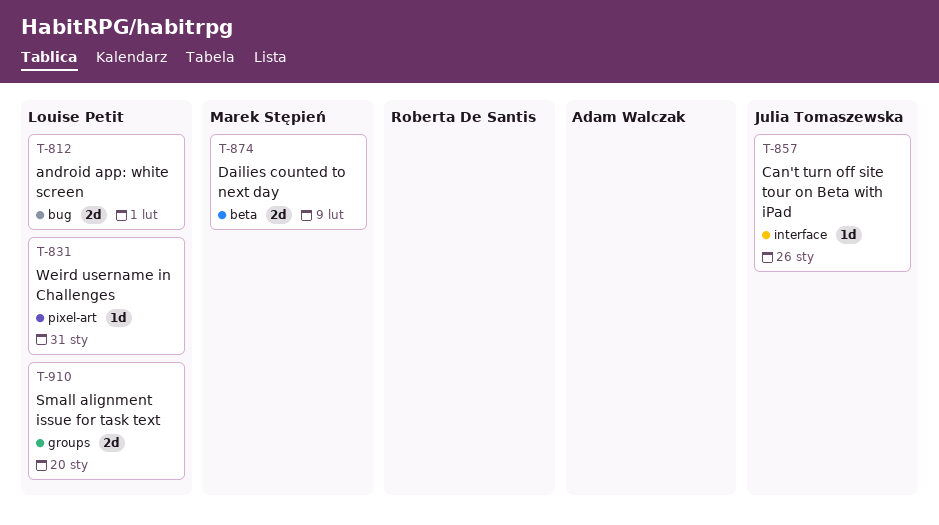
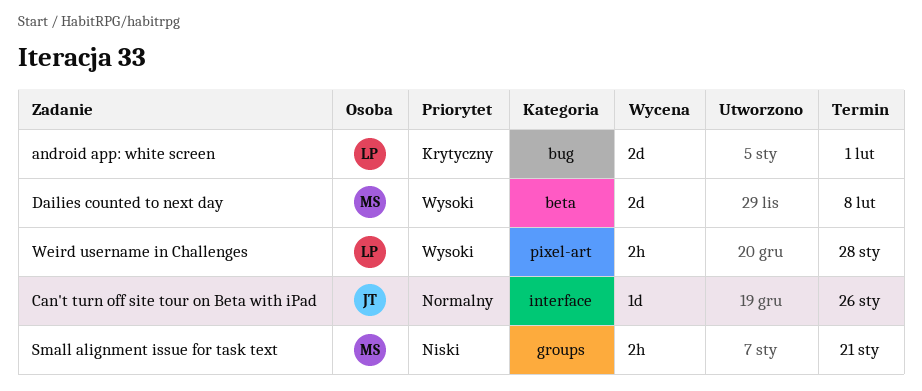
Dailies counted to next day, due: Feb 9 -> Feb 8
Small alignment issue for task text, owner: Louise Petit -> Marek Stępień
Small alignment issue for task text, estimate: 2d -> 2h
Small alignment issue for task text, due: Jan 20 -> Jan 21
Weird username in Challenges, estimate: 1d -> 2h
Weird username in Challenges, due: Jan 31 -> Jan 28

